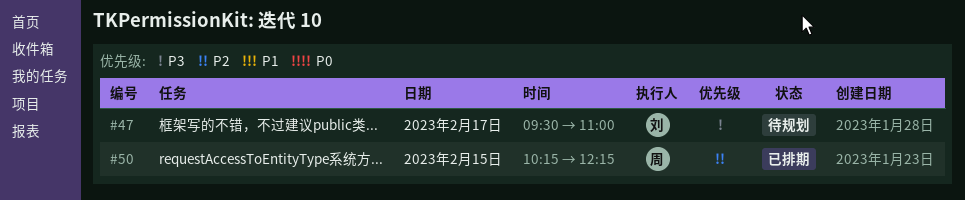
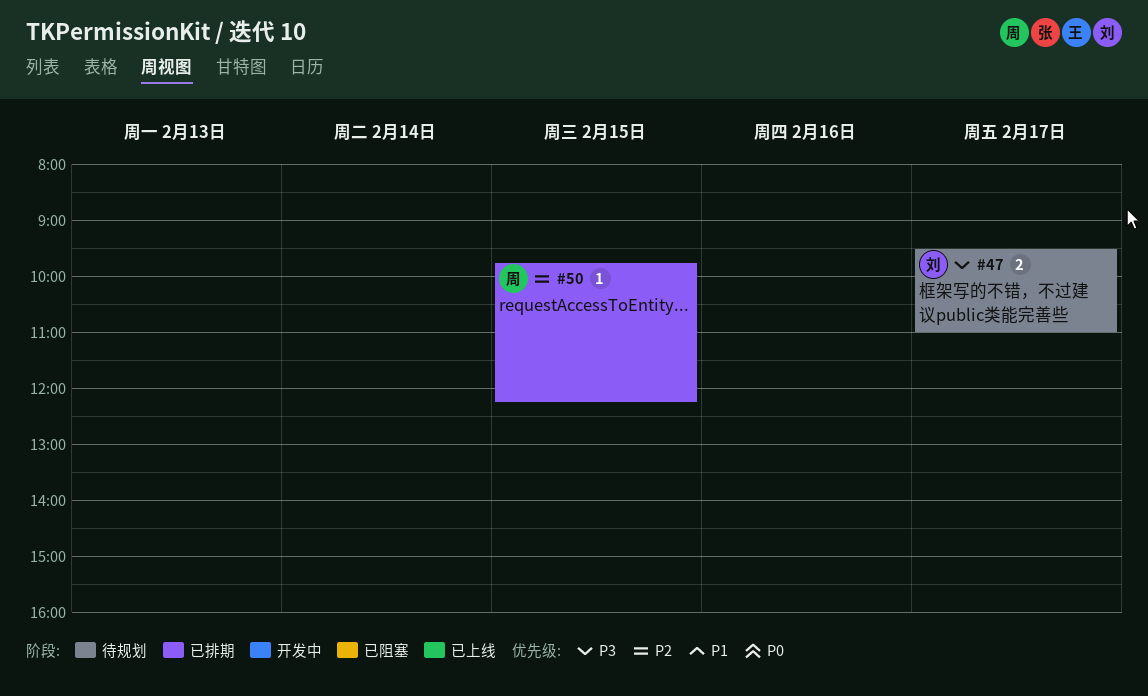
#50, begins: 10:15 -> 09:45

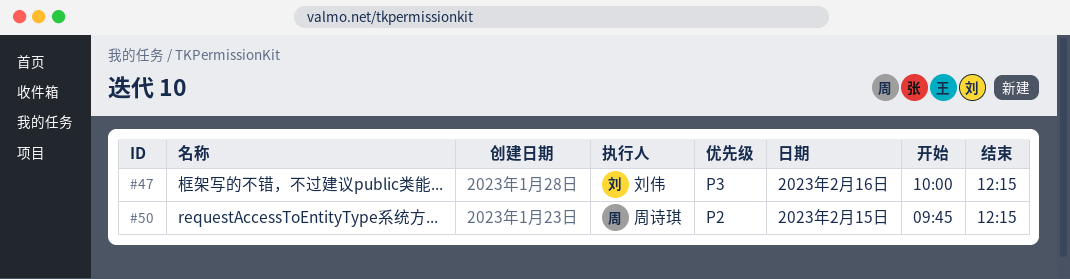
#47, day: Feb 17 -> Feb 16
#47, begins: 09:30 -> 10:00
#47, ends: 11:00 -> 12:15

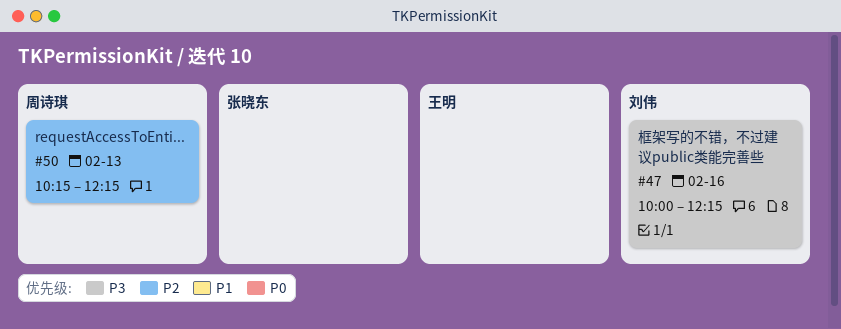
#50, day: Feb 15 -> Feb 13
#50, begins: 09:45 -> 10:15

